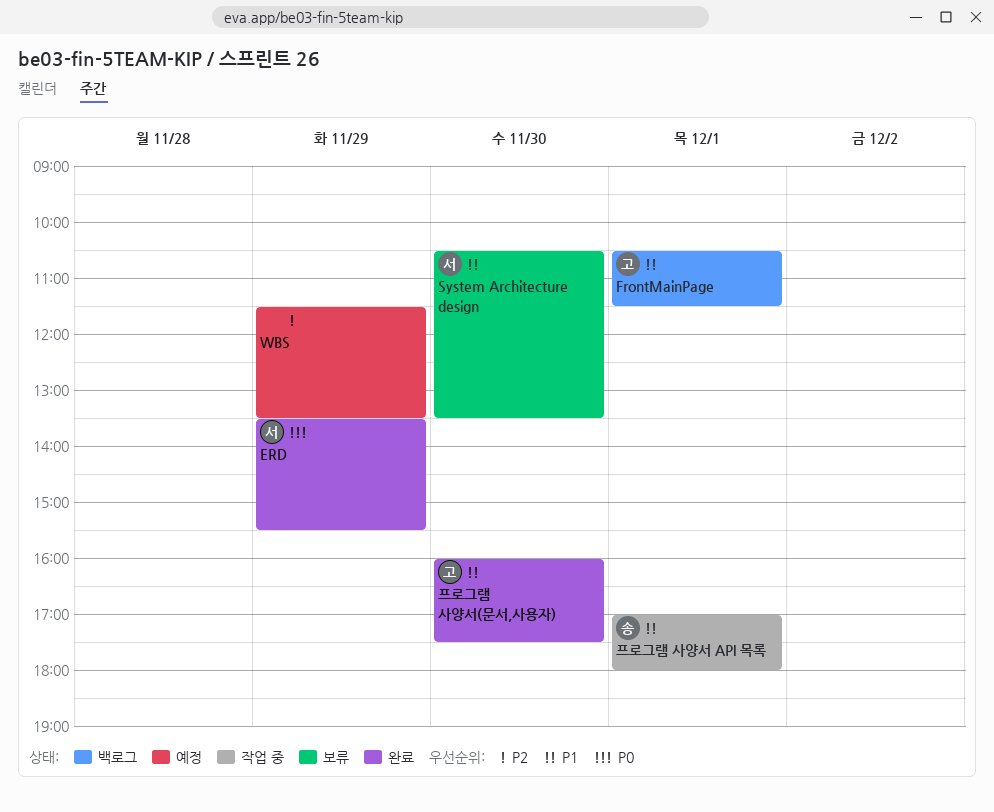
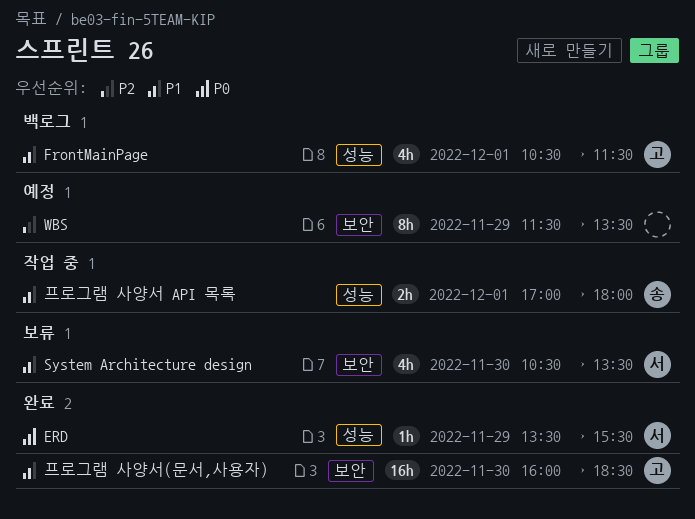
프로그램 사양서(문서,사용자), ends: 17:30 -> 18:30

